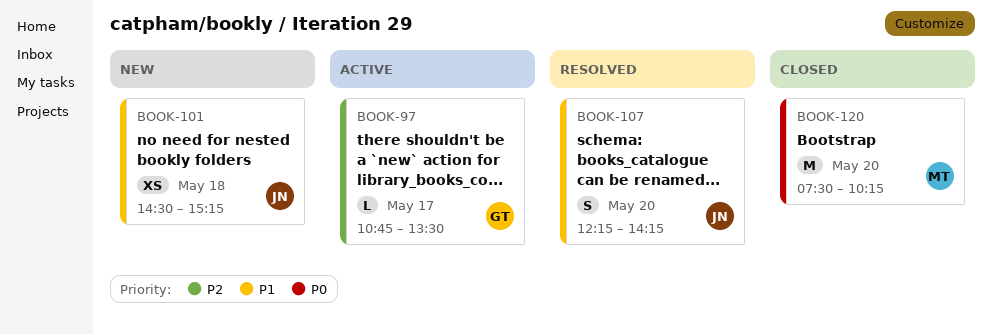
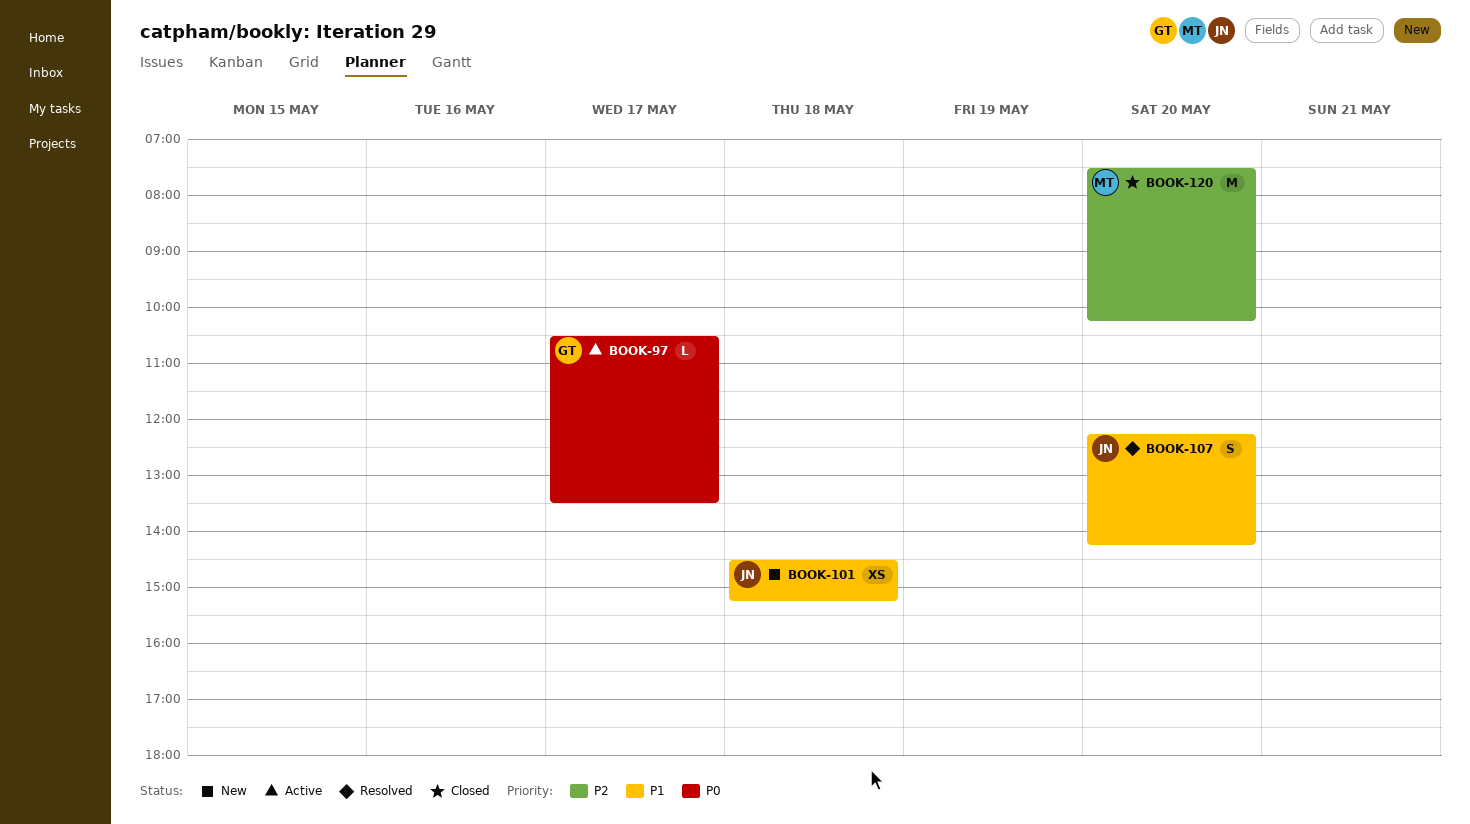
BOOK-97, priority: P2 -> P0
BOOK-97, begins: 10:45 -> 10:30
BOOK-120, priority: P0 -> P2

